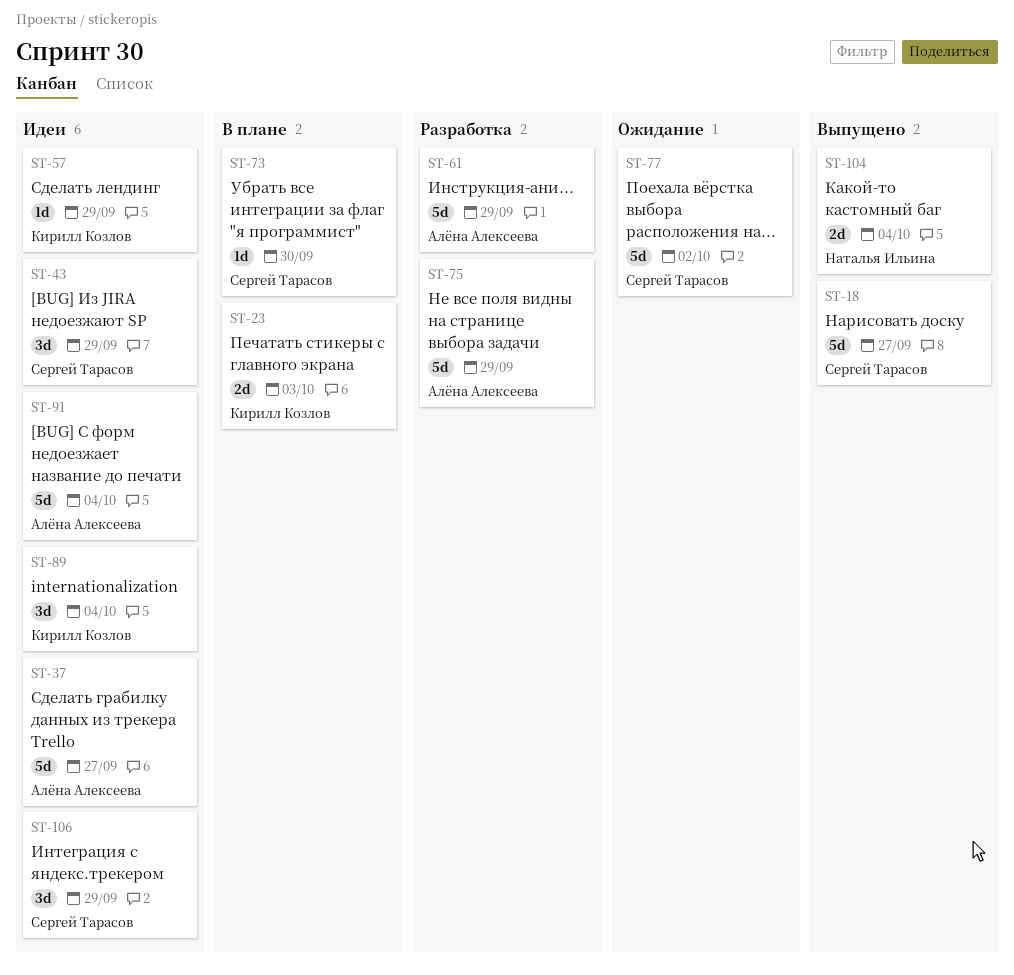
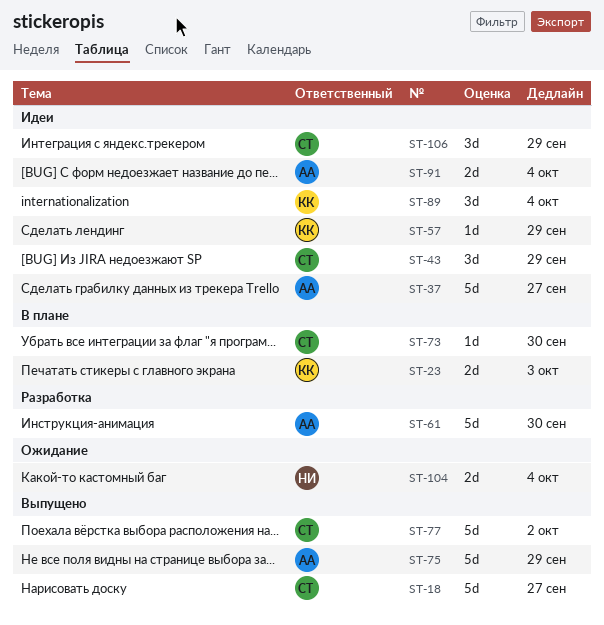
ST-61, due: Sep 29 -> Sep 30
ST-75, status: Разработка -> Выпущено
ST-77, status: Ожидание -> Выпущено
ST-91, estimate: 5d -> 2d
ST-104, status: Выпущено -> Ожидание

